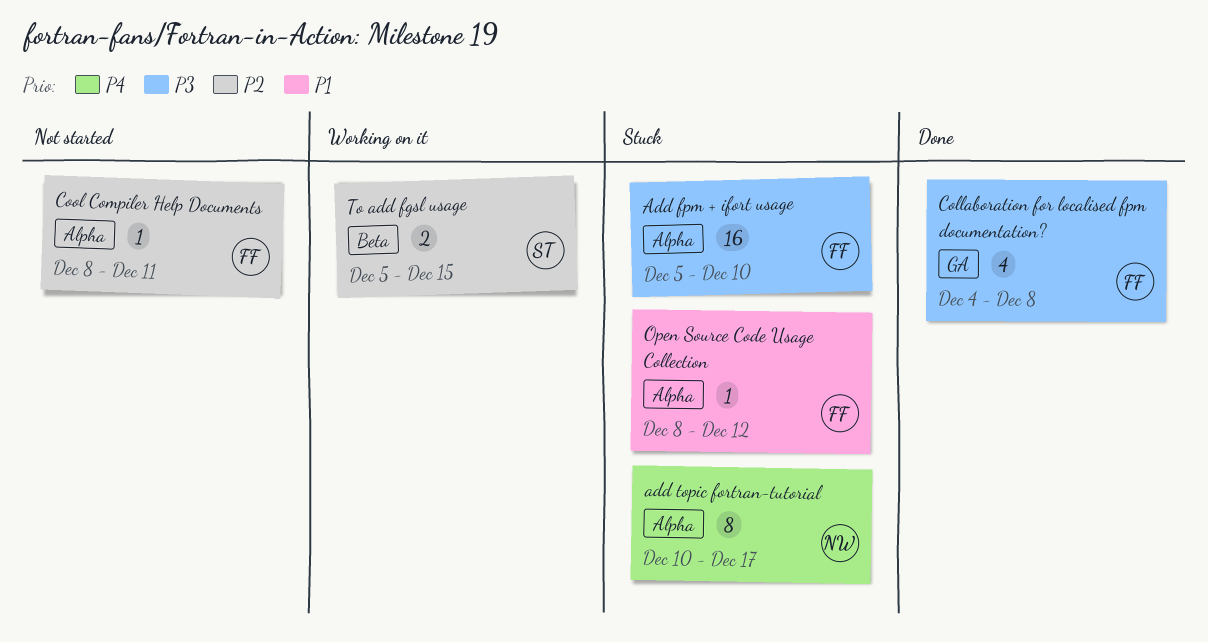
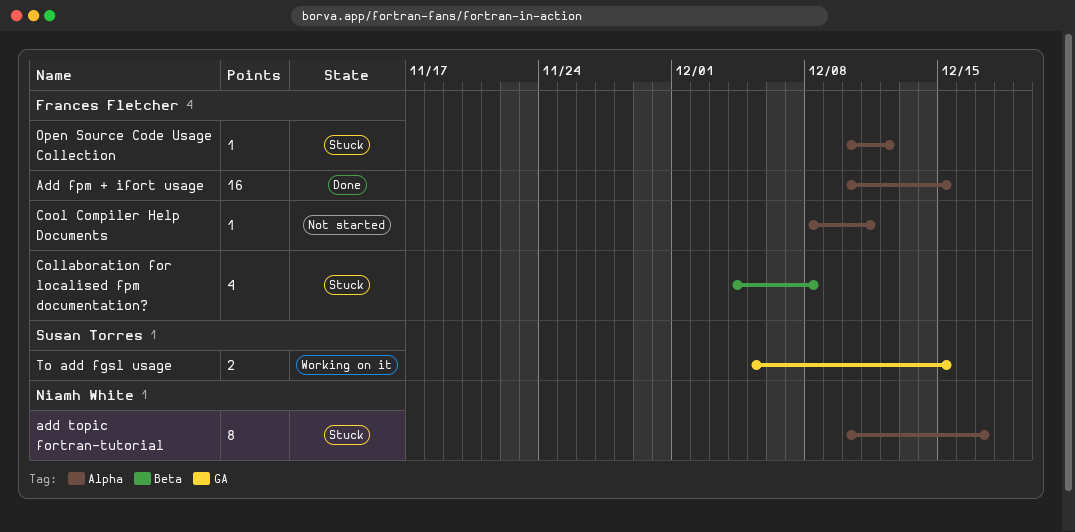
Add fpm + ifort usage, status: Stuck -> Done
Add fpm + ifort usage, start: Dec 5 -> Dec 10
Add fpm + ifort usage, due: Dec 10 -> Dec 15
Collaboration for localised fpm documentation?, status: Done -> Stuck
Collaboration for localised fpm documentation?, label: GA -> Beta
Open Source Code Usage Collection, start: Dec 8 -> Dec 10
To add fgsl usage, label: Beta -> GA

